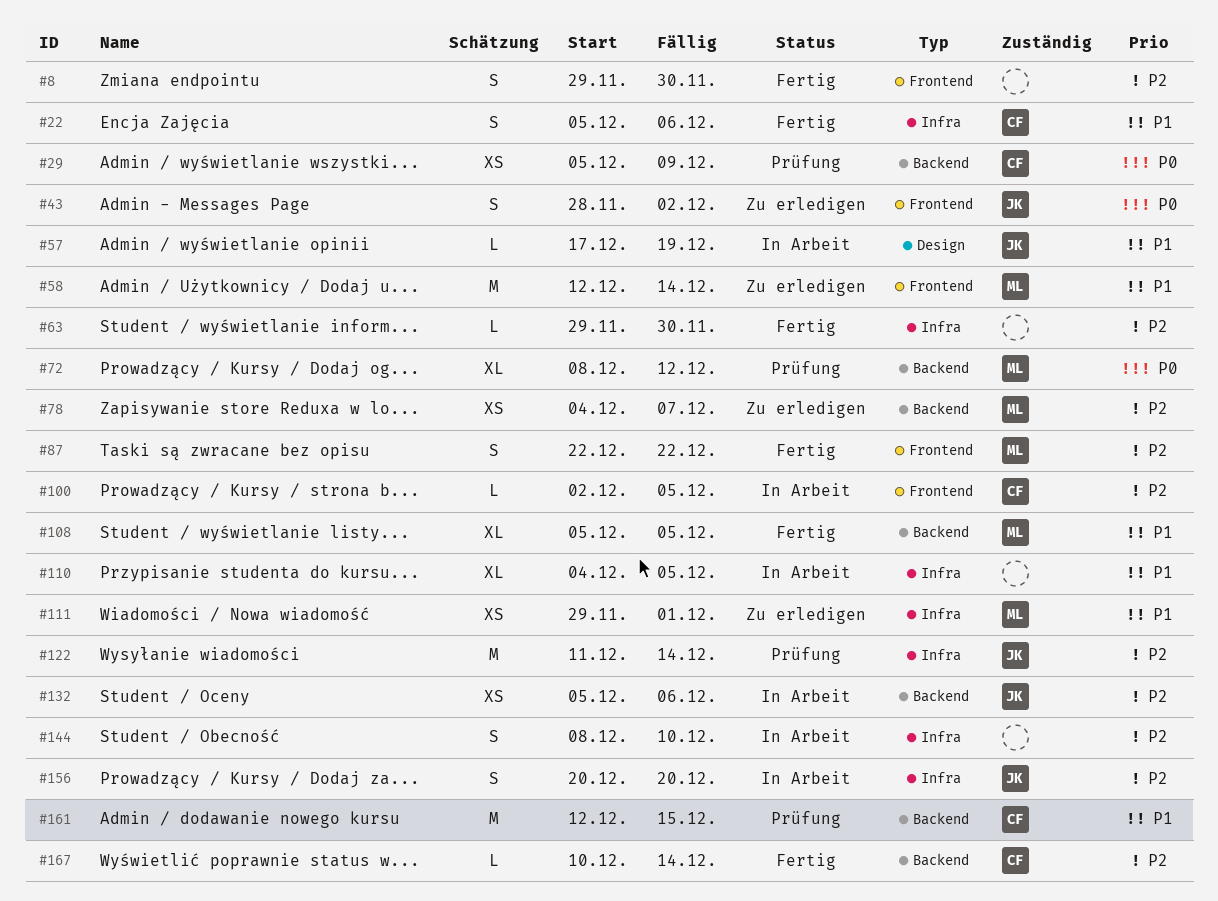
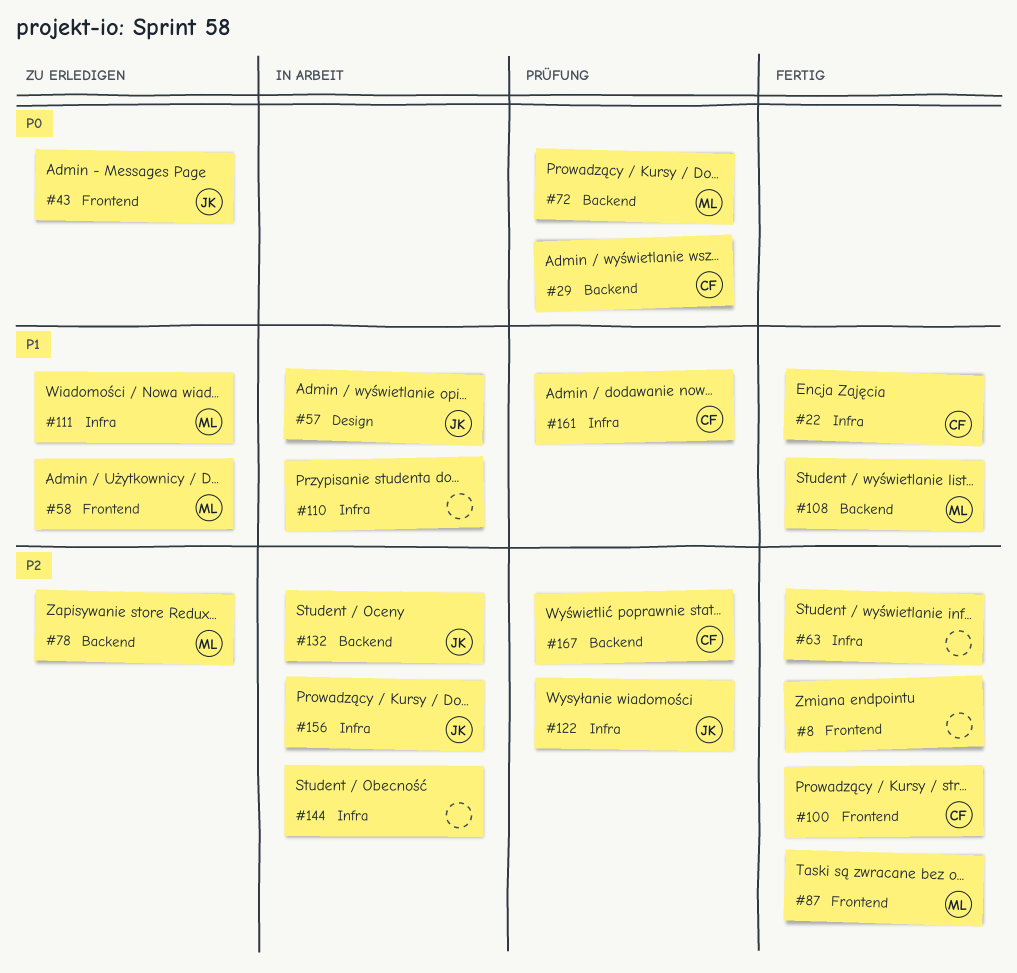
#100, status: In Arbeit -> Fertig
#161, label: Backend -> Infra
#167, status: Fertig -> Prüfung

